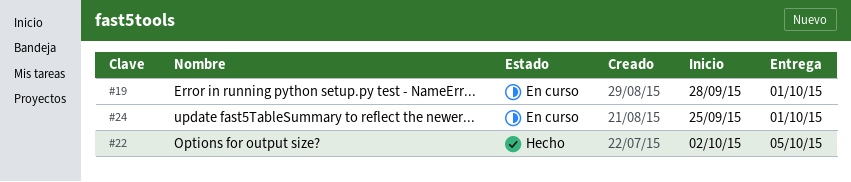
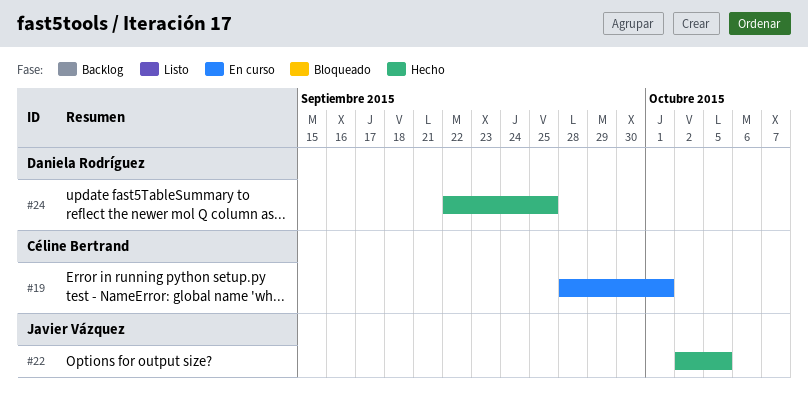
#24, status: En curso -> Hecho
#24, start: Sep 25 -> Sep 22
#24, due: Oct 1 -> Sep 25

